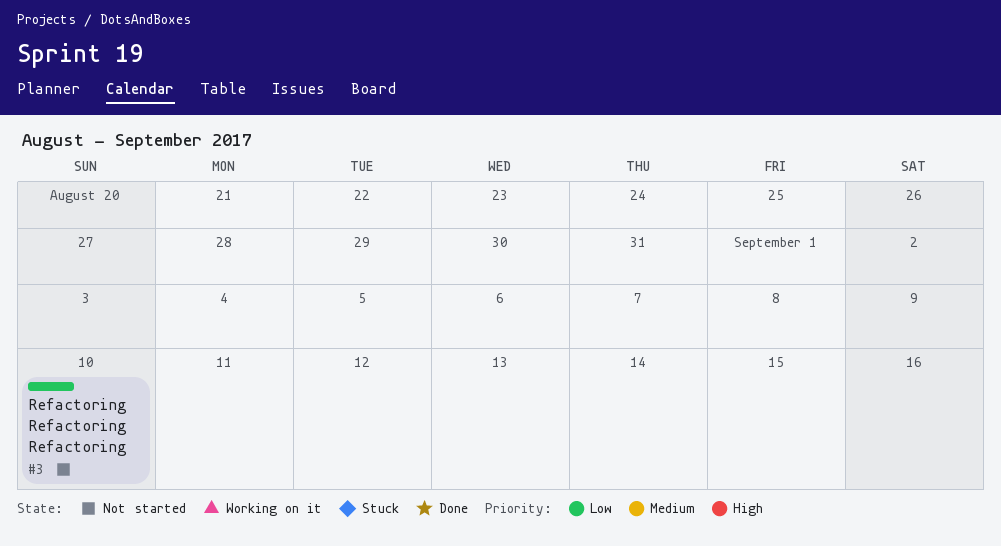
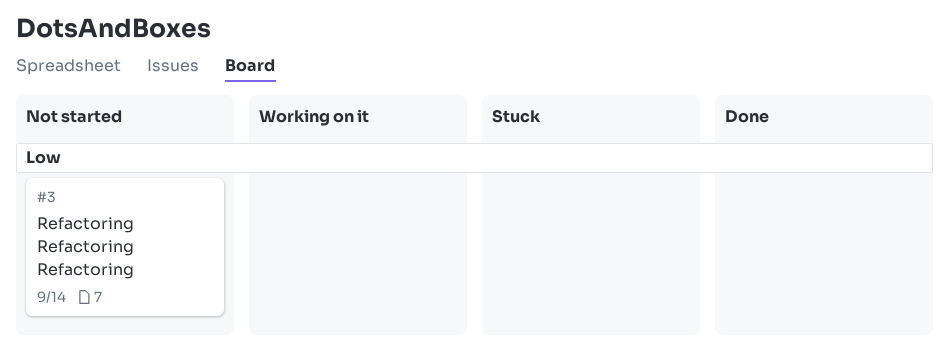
#3, due: Sep 10 -> Sep 14

